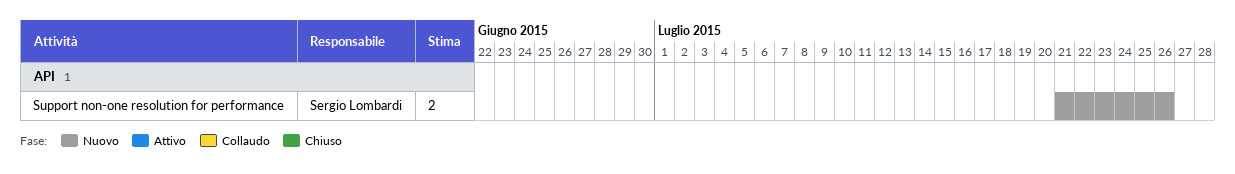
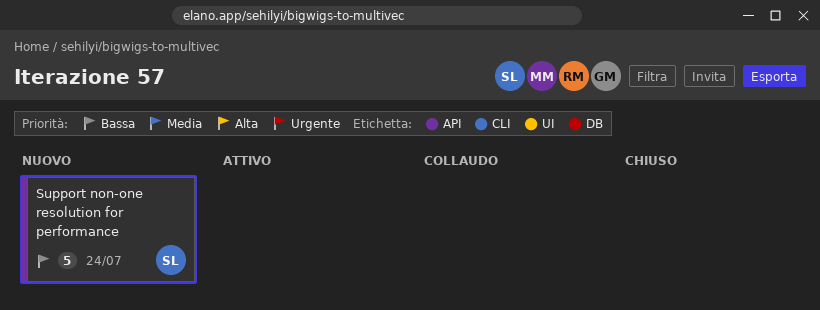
Support non-one resolution for performance, estimate: 2 -> 5
Support non-one resolution for performance, due: Jul 26 -> Jul 24

